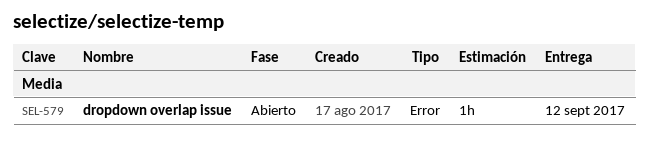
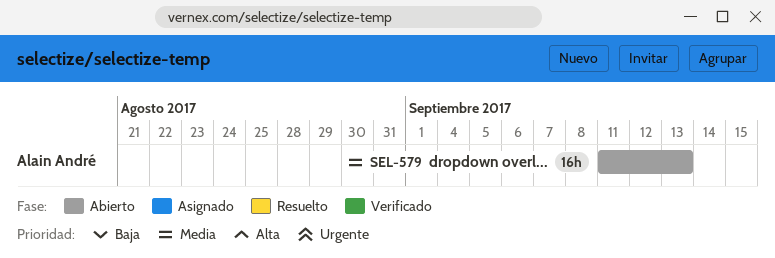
SEL-579, estimate: 1h -> 16h
SEL-579, due: Sep 12 -> Sep 13

